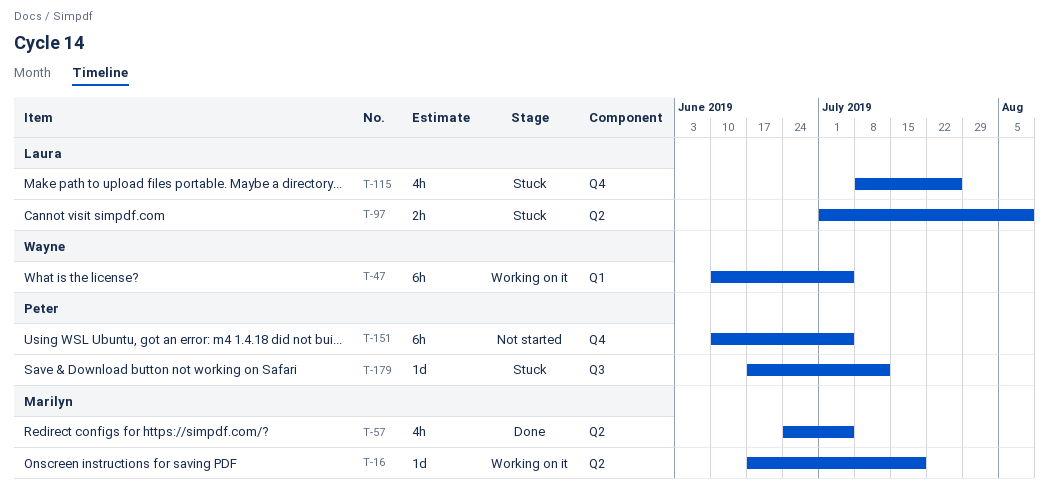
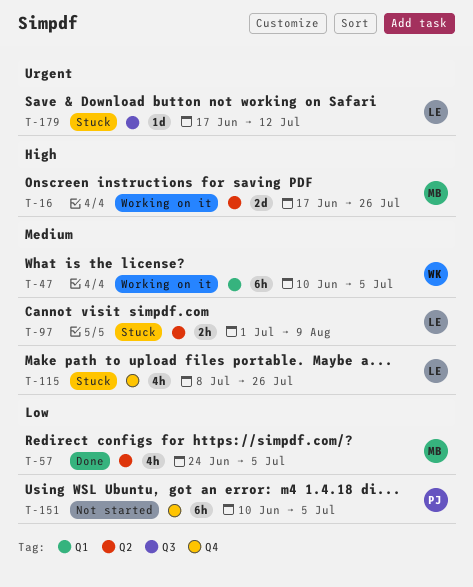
T-16, estimate: 1d -> 2d
T-16, due: Jul 19 -> Jul 26
T-179, owner: Peter -> Laura

